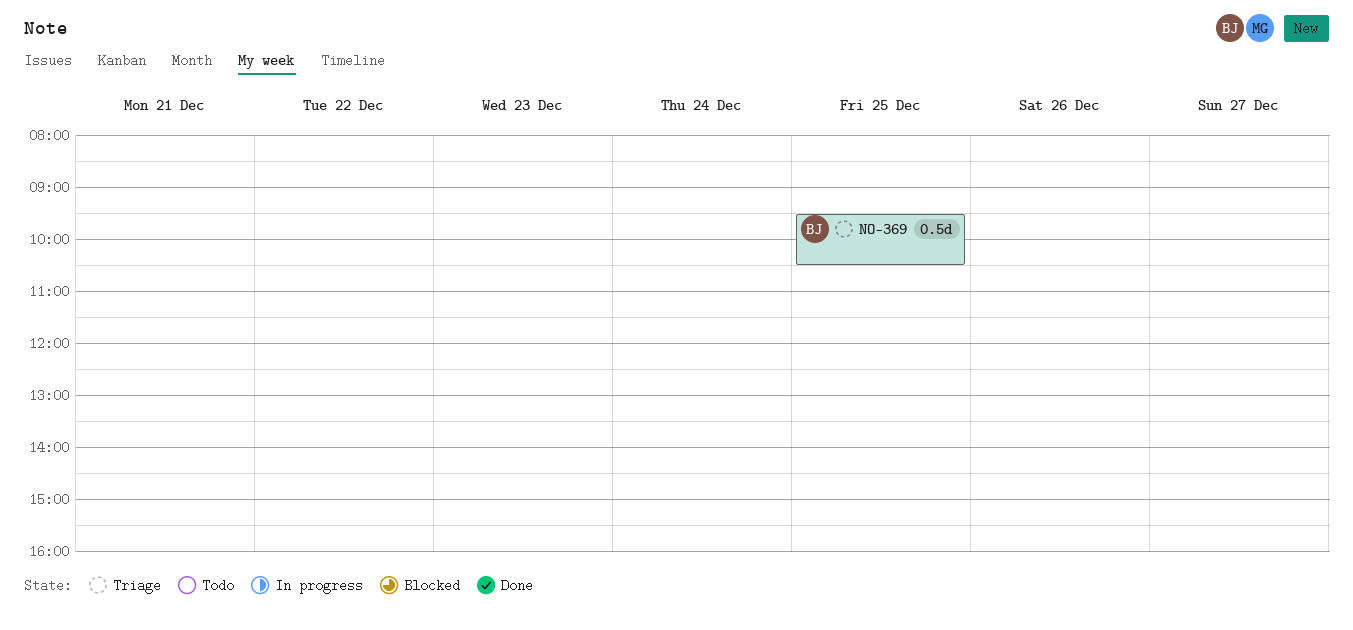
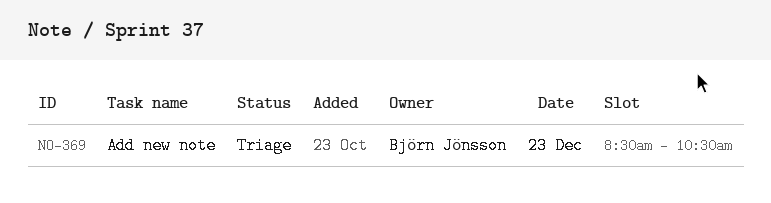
NO-369, day: Dec 25 -> Dec 23
NO-369, begins: 09:30 -> 08:30

